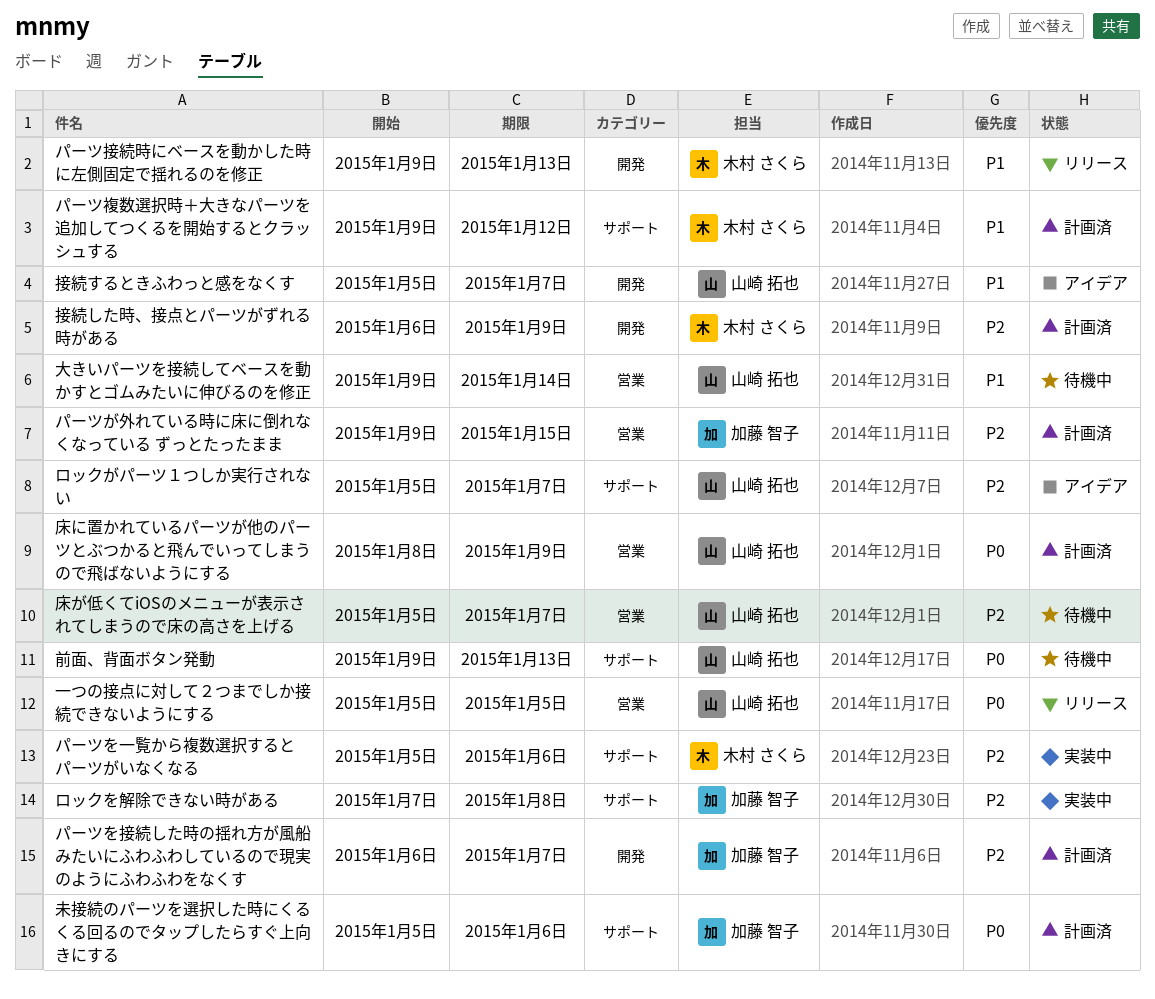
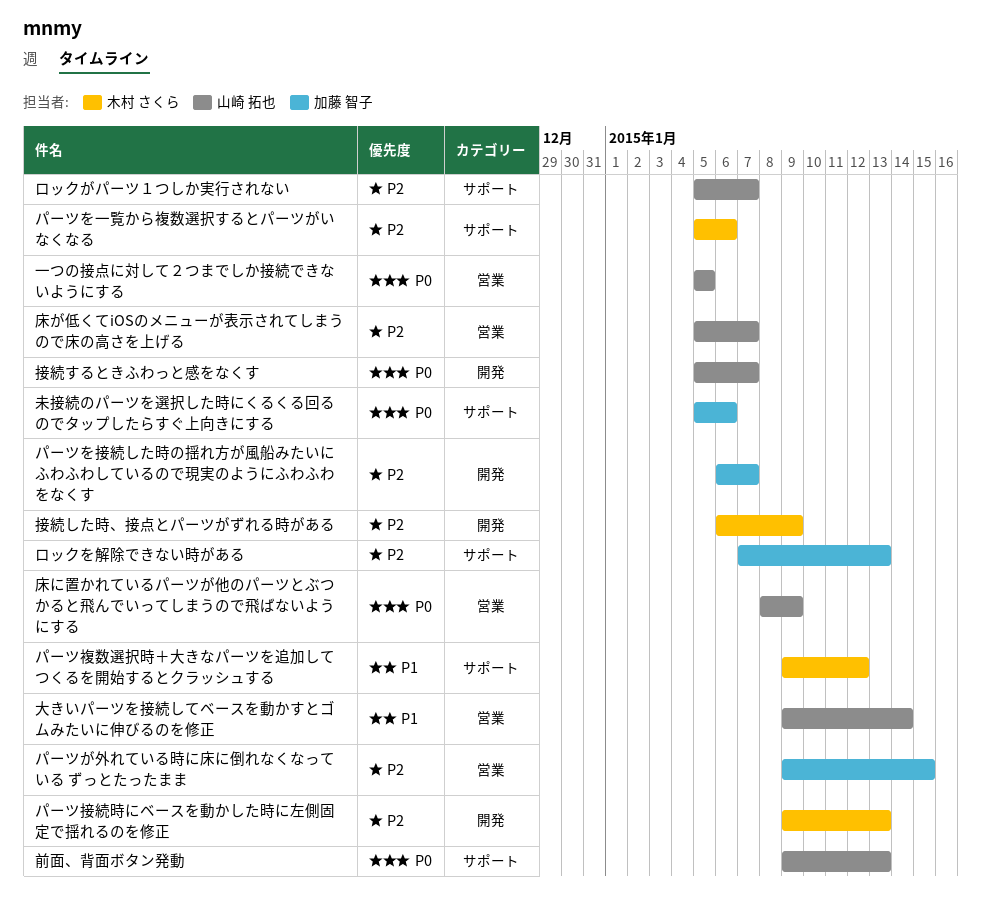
パーツ接続時にベースを動かした時に左側固定で揺れるのを修正, priority: P1 -> P2
ロックを解除できない時がある, due: Jan 8 -> Jan 13
接続するときふわっと感をなくす, priority: P1 -> P0

